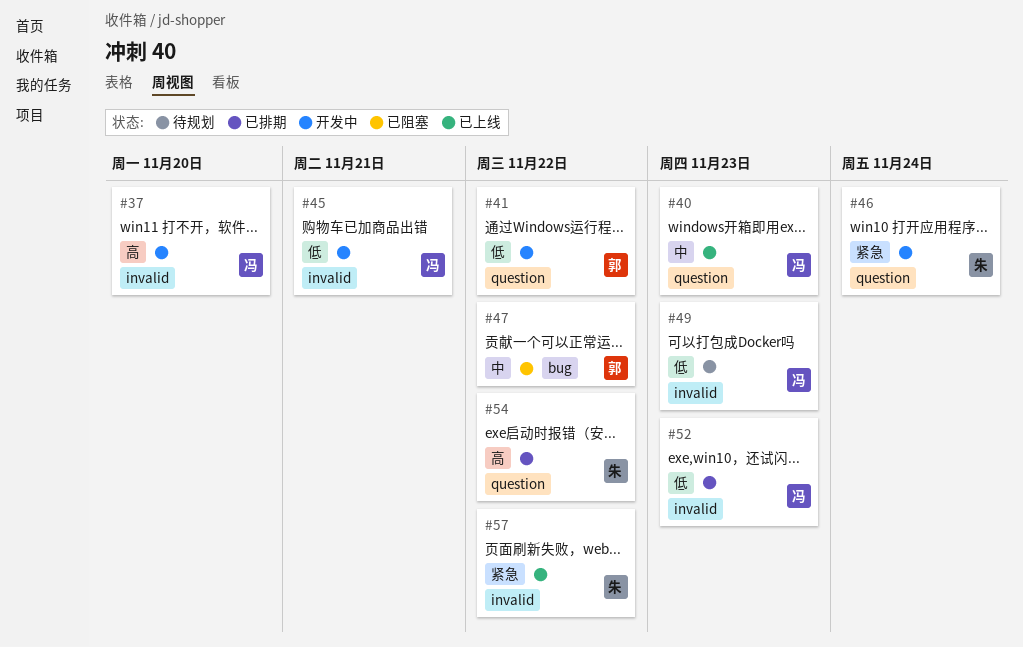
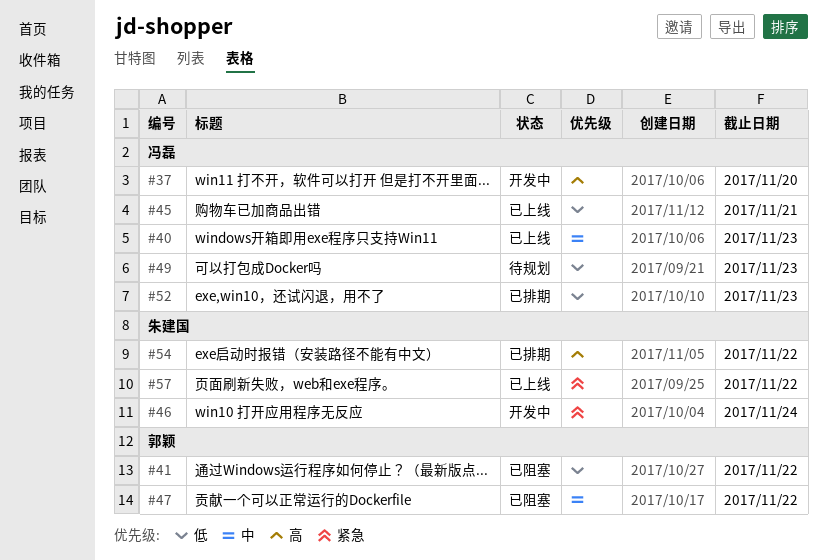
#41, status: 开发中 -> 已阻塞
#45, status: 开发中 -> 已上线

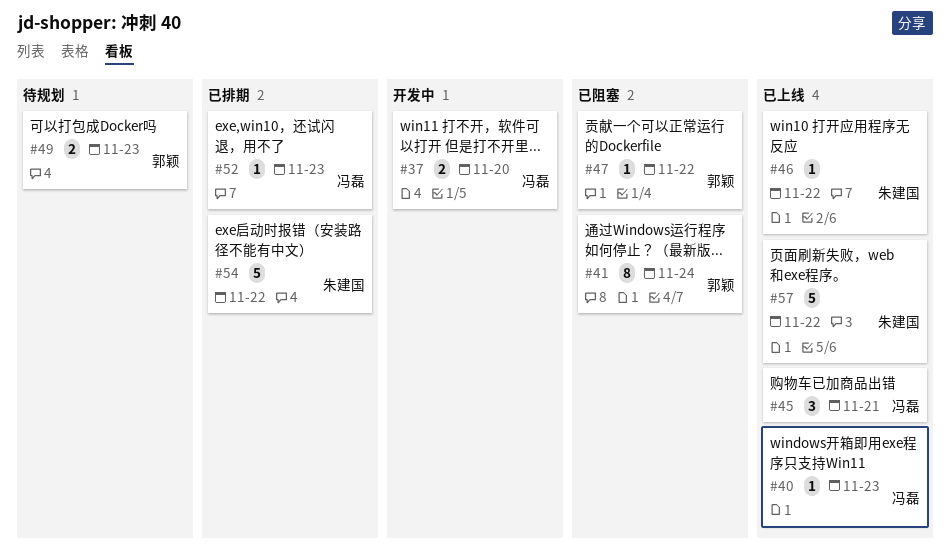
#41, due: Nov 22 -> Nov 24
#46, status: 开发中 -> 已上线
#46, due: Nov 24 -> Nov 22
#49, owner: 冯磊 -> 郭颖

